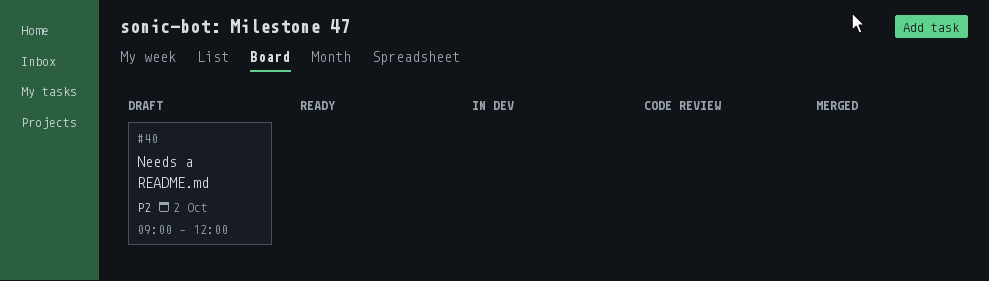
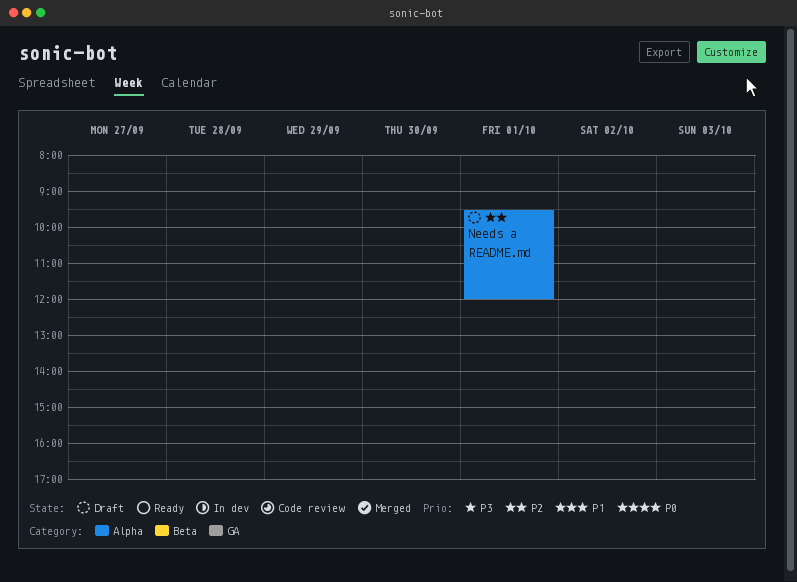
Needs a README.md, day: Oct 2 -> Oct 1
Needs a README.md, begins: 09:00 -> 09:30

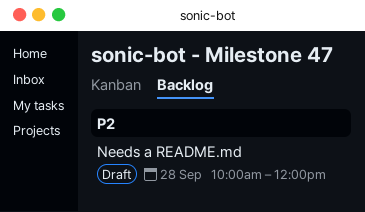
Needs a README.md, day: Oct 1 -> Sep 28
Needs a README.md, begins: 09:30 -> 10:00

